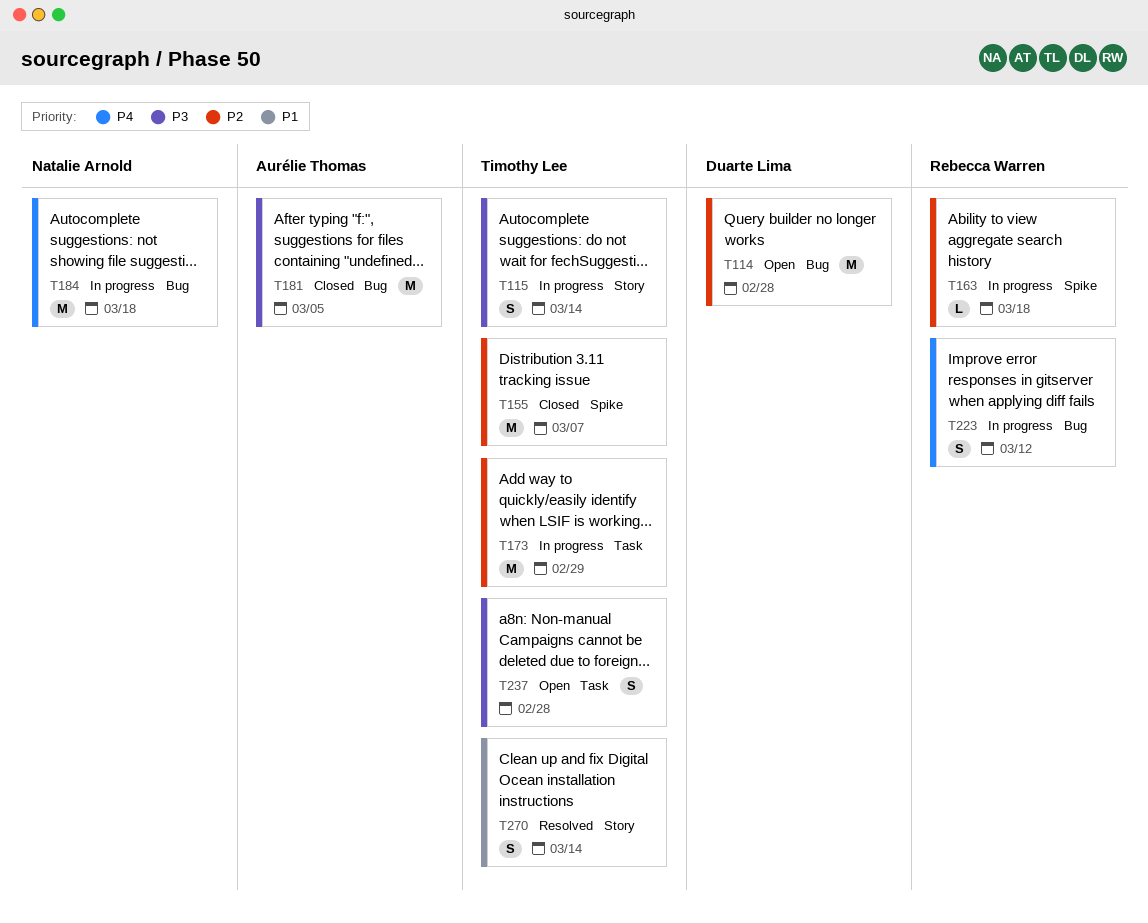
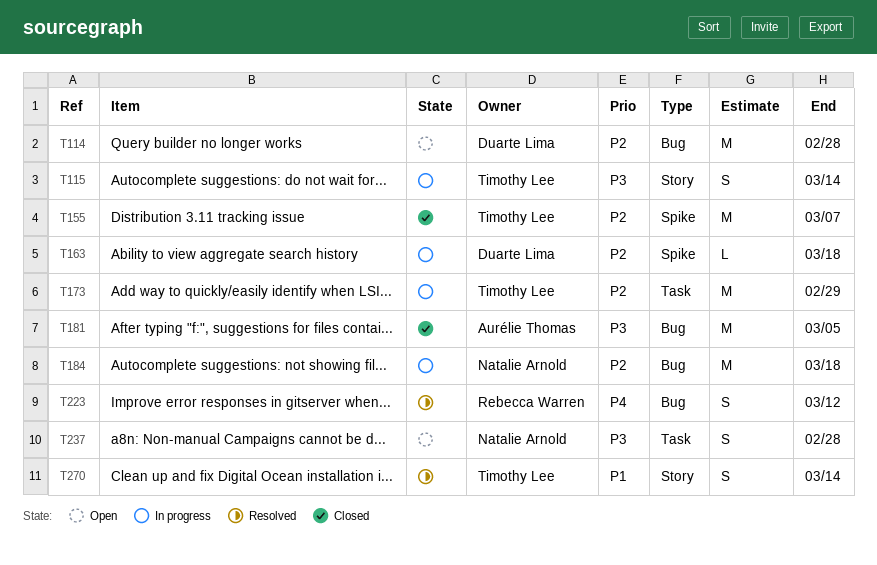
T163, owner: Rebecca Warren -> Duarte Lima
T184, priority: P4 -> P2
T223, status: In progress -> Resolved
T237, owner: Timothy Lee -> Natalie Arnold

